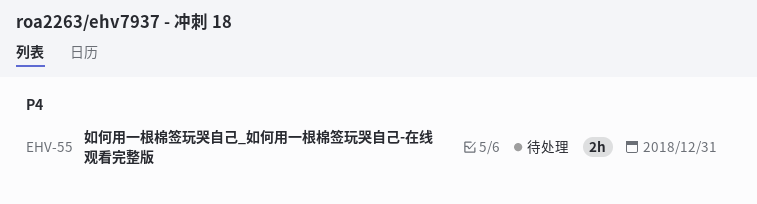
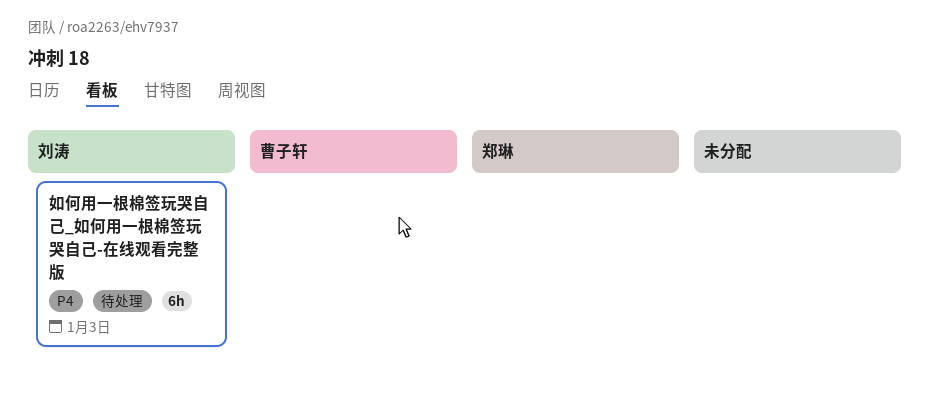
如何用一根棉签玩哭自己_如何用一根棉签玩哭自己-在线观看完整版, estimate: 2h -> 6h
如何用一根棉签玩哭自己_如何用一根棉签玩哭自己-在线观看完整版, due: Dec 31 -> Jan 3

